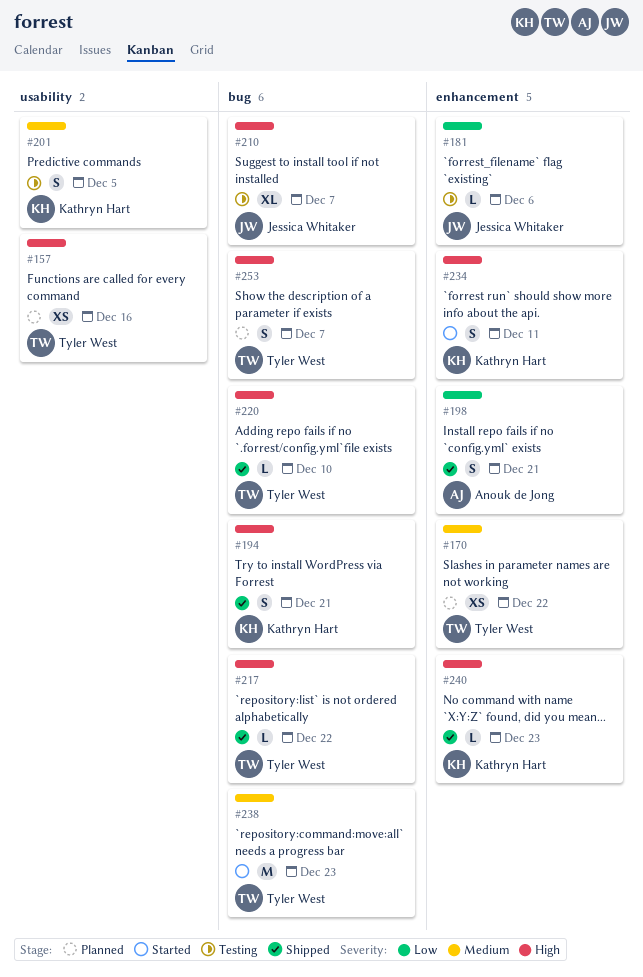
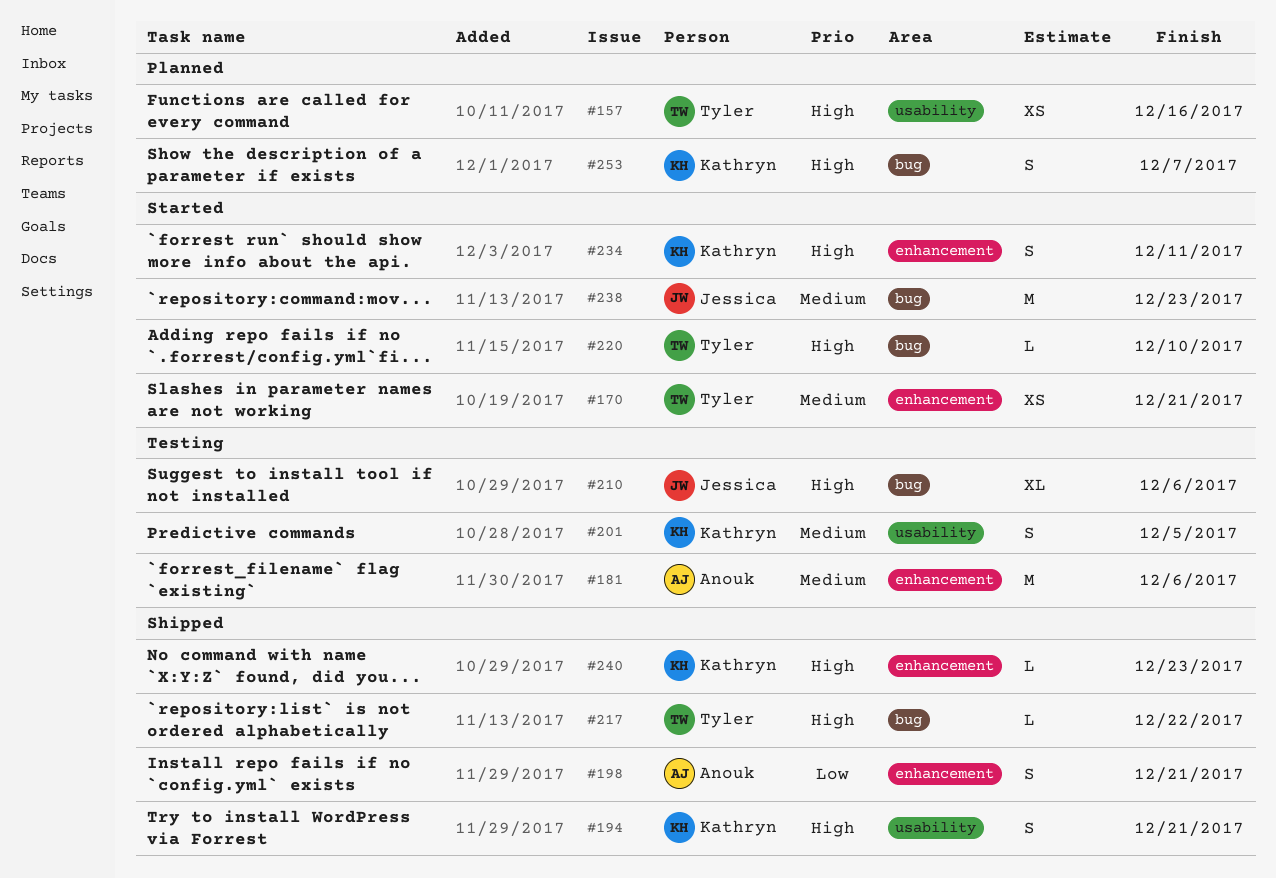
#170, status: Planned -> Started
#170, due: Dec 22 -> Dec 21
#181, owner: Jessica Whitaker -> Anouk de Jong
#181, priority: Low -> Medium
#181, estimate: L -> M
#194, label: bug -> usability
#210, due: Dec 7 -> Dec 6
#220, status: Shipped -> Started
#238, owner: Tyler West -> Jessica Whitaker
#253, owner: Tyler West -> Kathryn Hart

